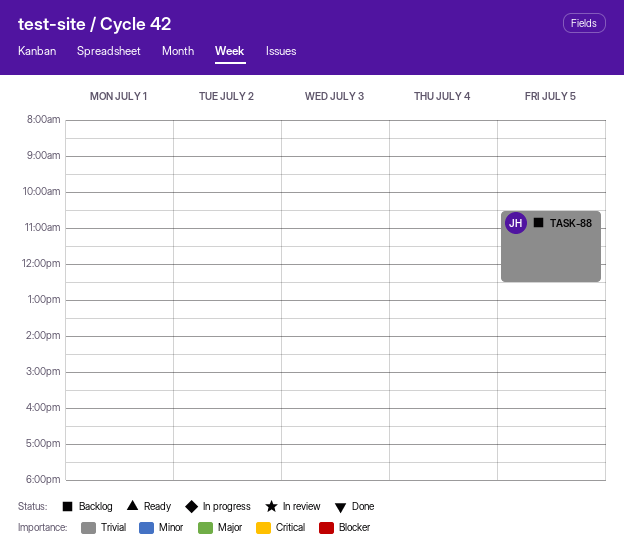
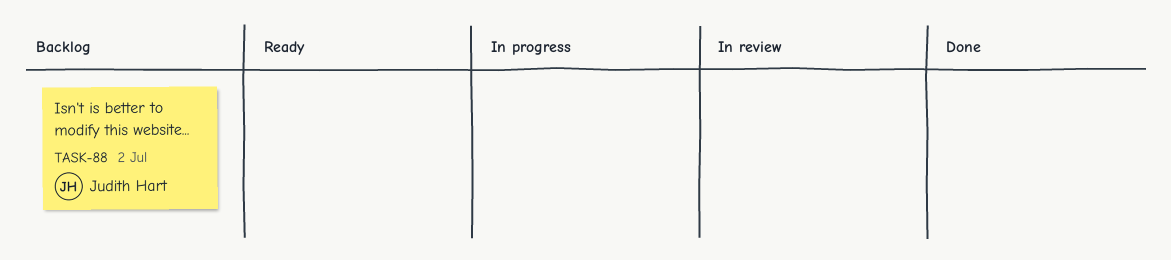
TASK-88, day: Jul 5 -> Jul 2

